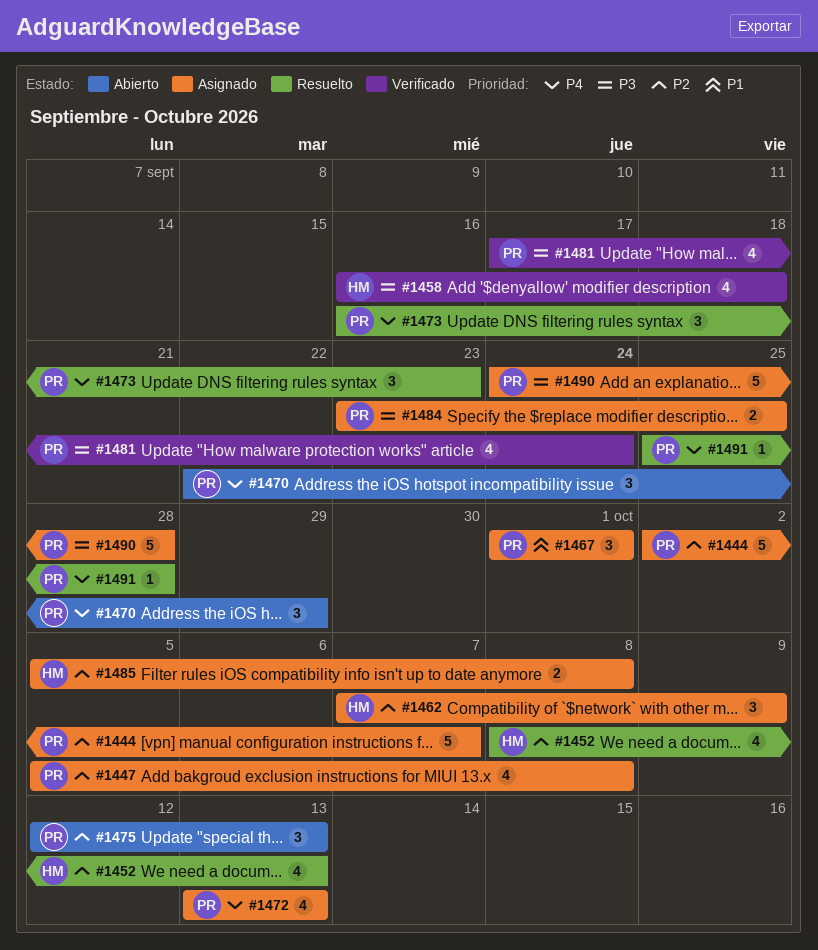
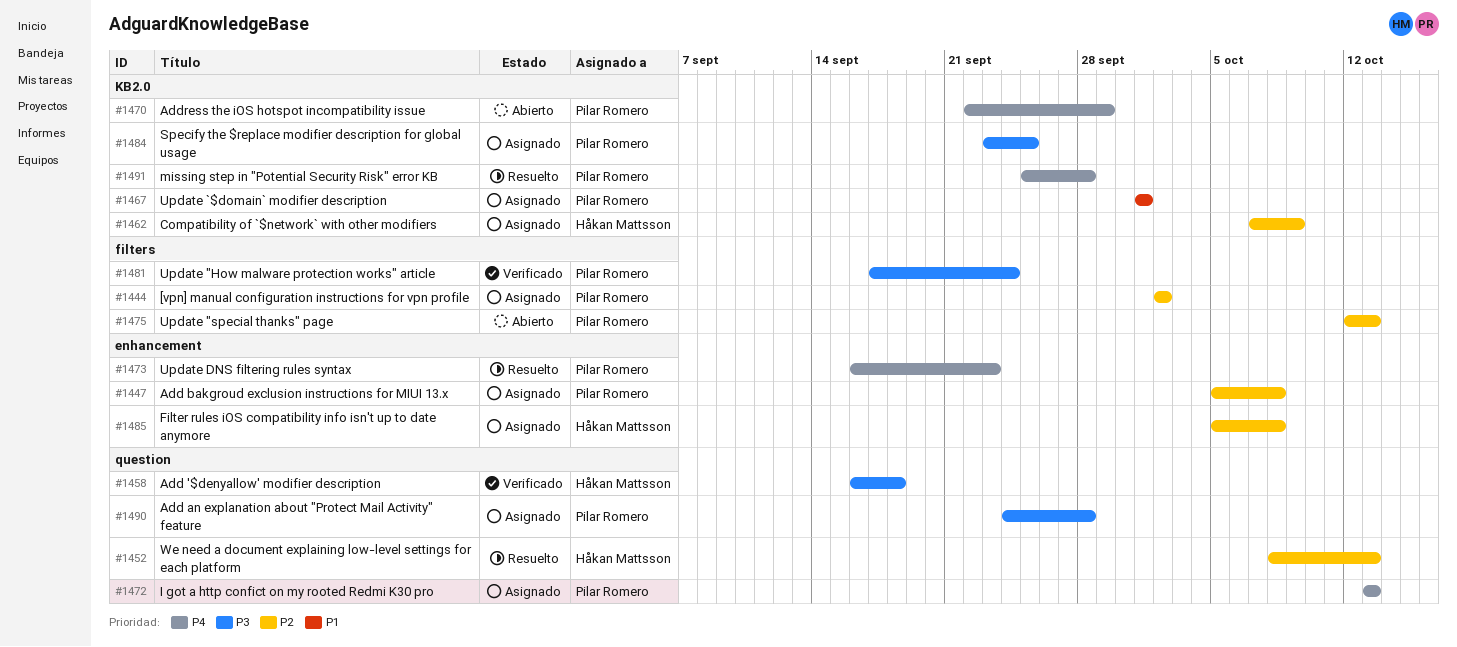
#1444, due: Oct 7 -> Oct 2

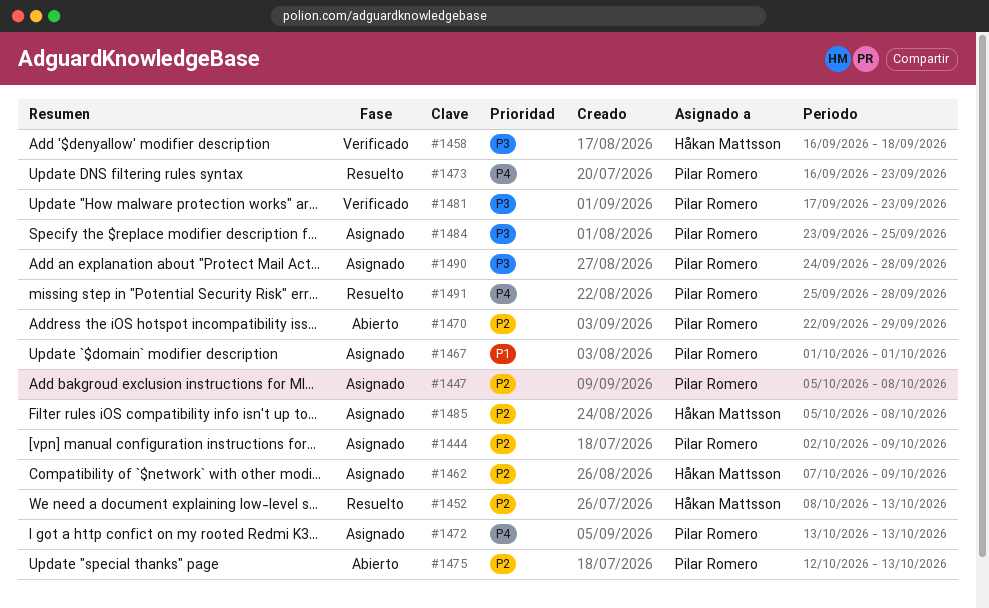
#1444, due: Oct 2 -> Oct 9
#1470, priority: P4 -> P2
#1481, due: Sep 24 -> Sep 23

